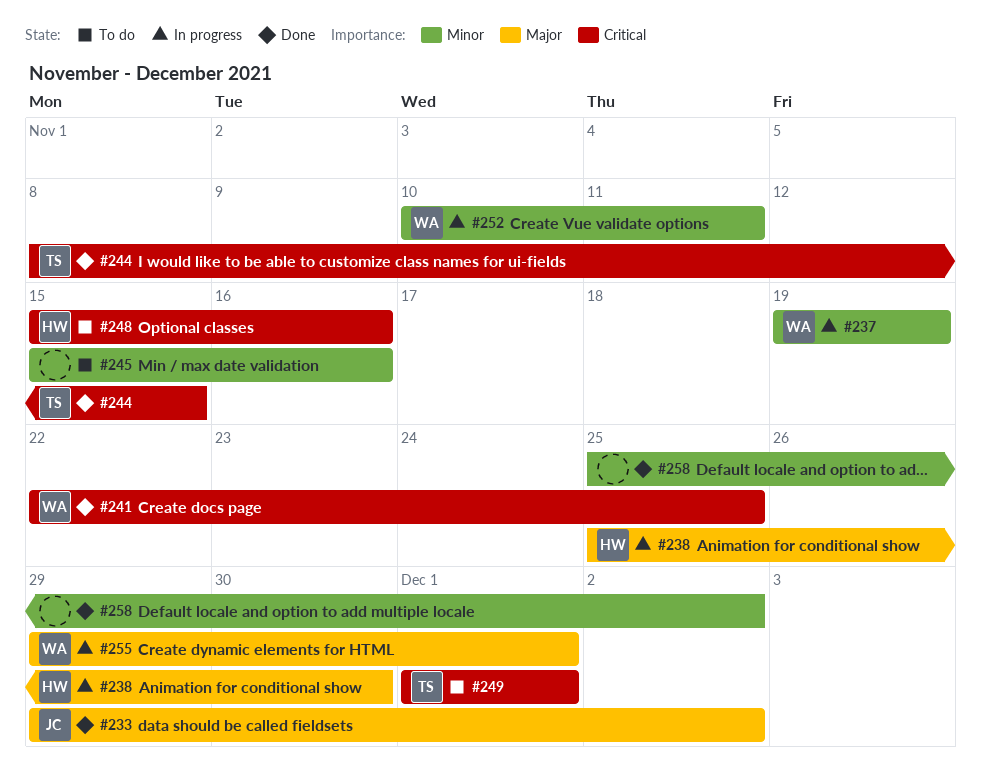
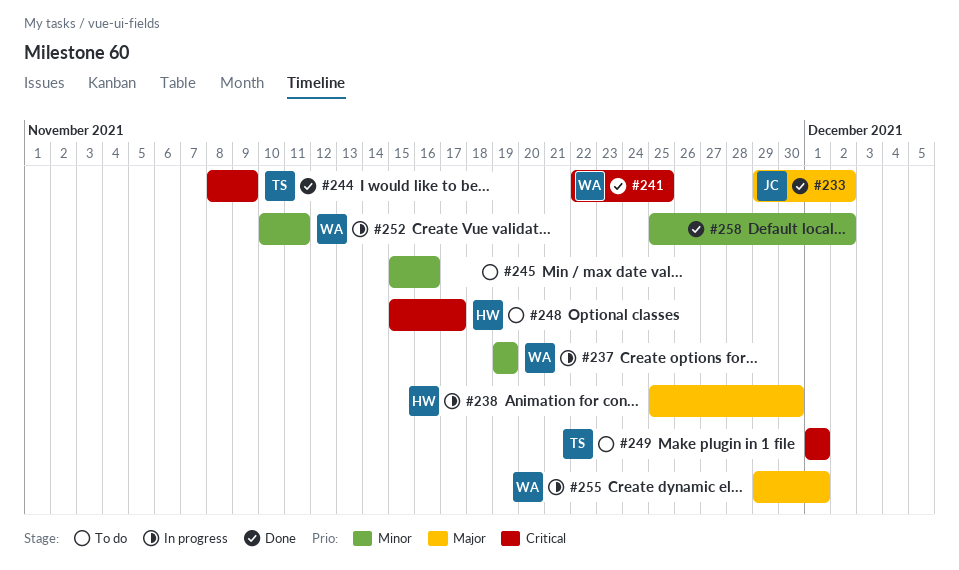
#244, due: Nov 15 -> Nov 9
#248, due: Nov 16 -> Nov 17

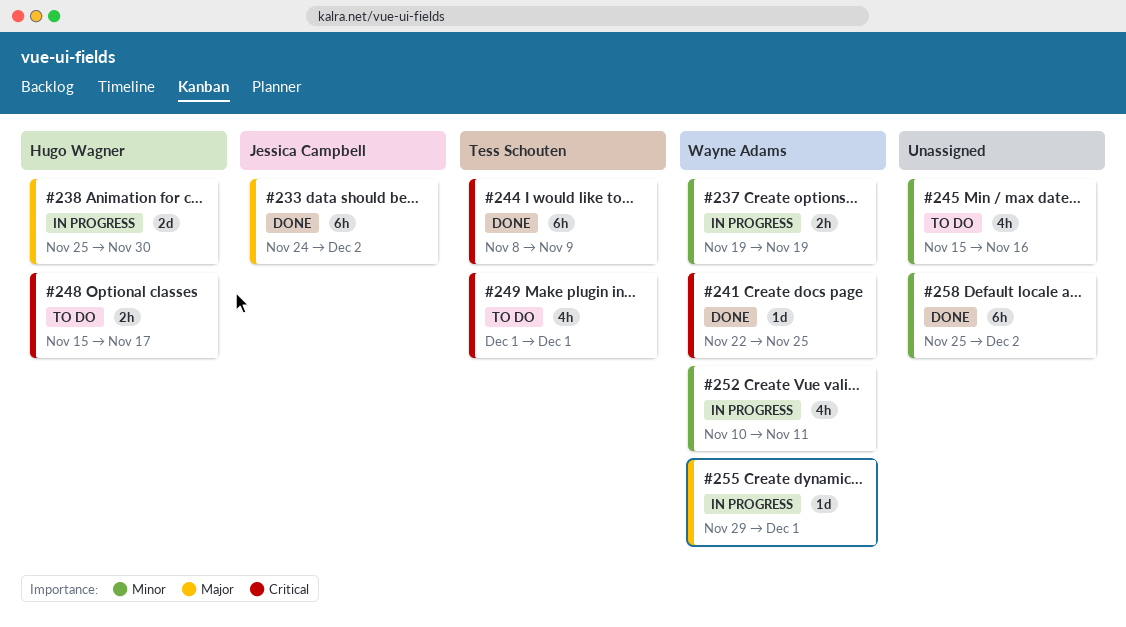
#233, start: Nov 29 -> Nov 24

